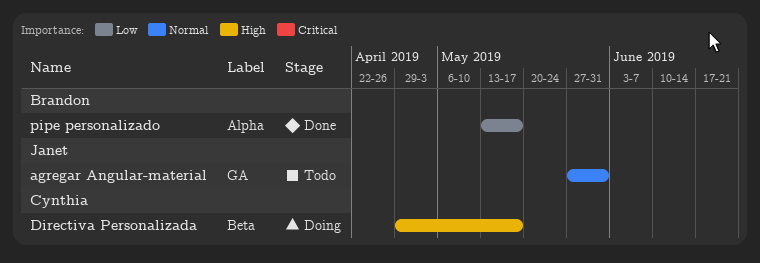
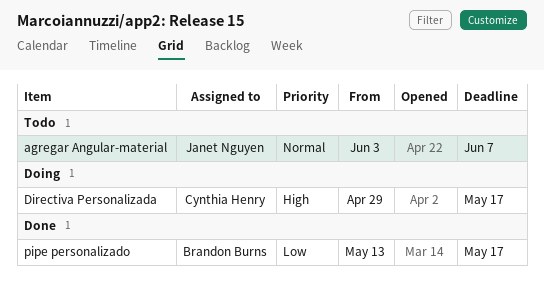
agregar Angular-material, start: May 27 -> Jun 3
agregar Angular-material, due: May 31 -> Jun 7

